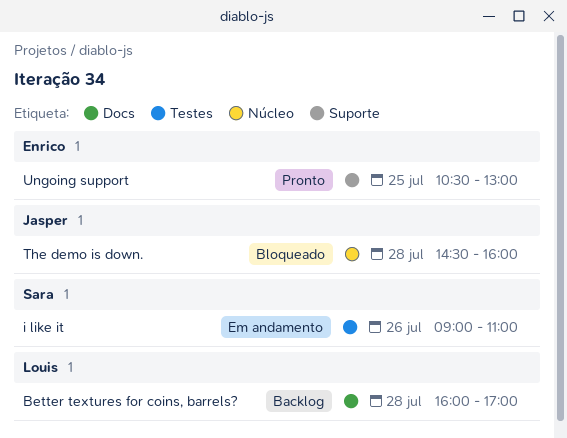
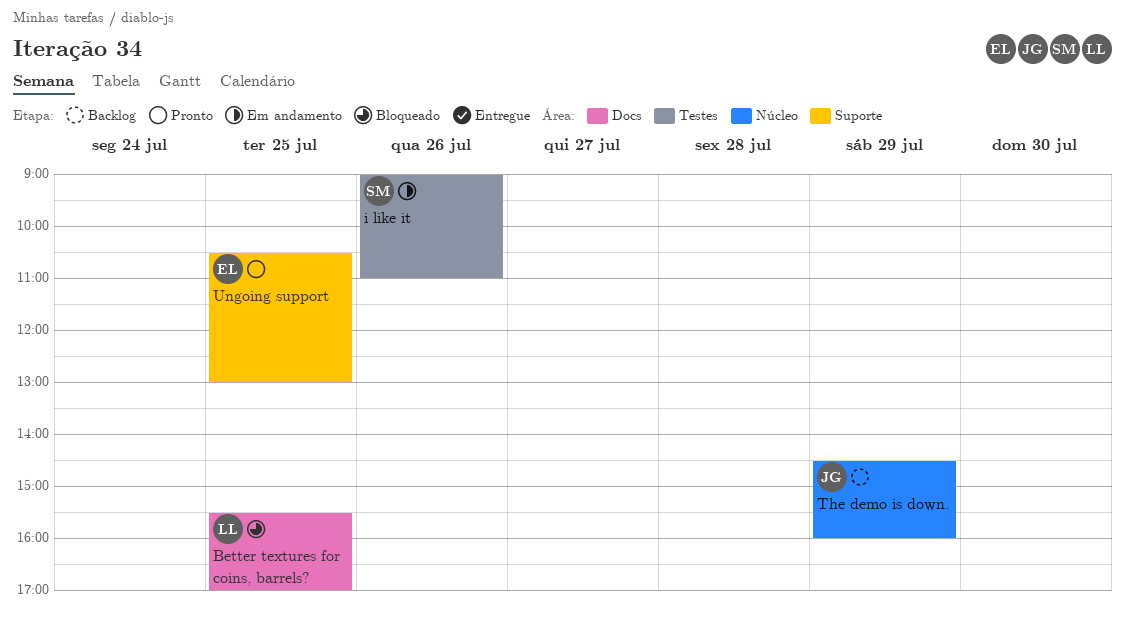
Better textures for coins, barrels?, status: Backlog -> Bloqueado
Better textures for coins, barrels?, day: Jul 28 -> Jul 25
Better textures for coins, barrels?, begins: 16:00 -> 15:30
The demo is down., status: Bloqueado -> Backlog
The demo is down., day: Jul 28 -> Jul 29

